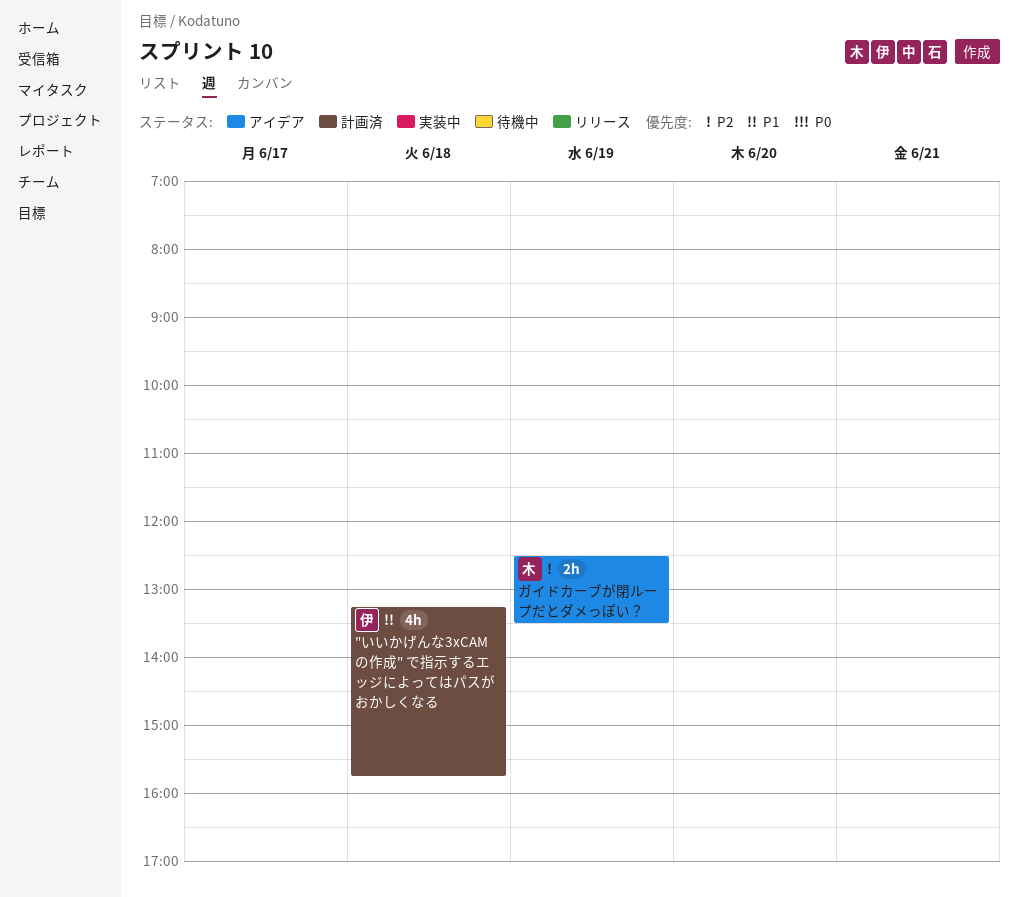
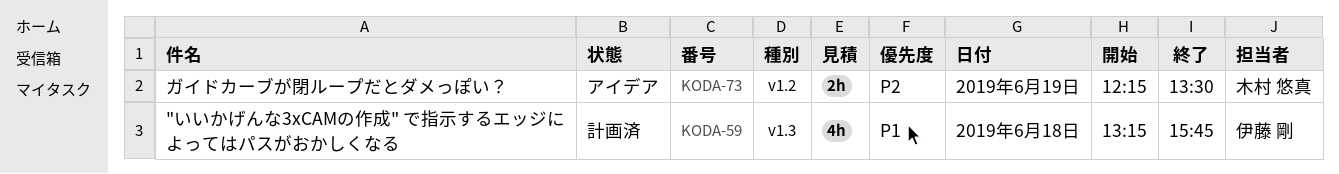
ガイドカーブが閉ループだとダメっぽい？, begins: 12:30 -> 12:15

